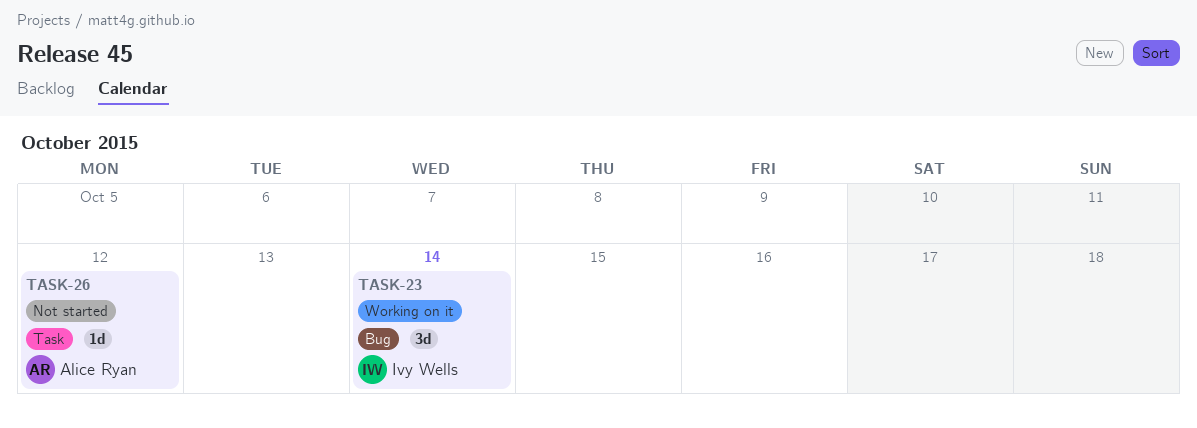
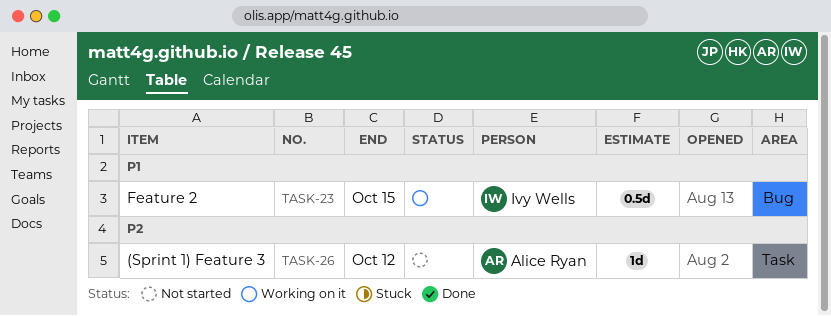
TASK-23, estimate: 3d -> 0.5d
TASK-23, due: Oct 14 -> Oct 15

